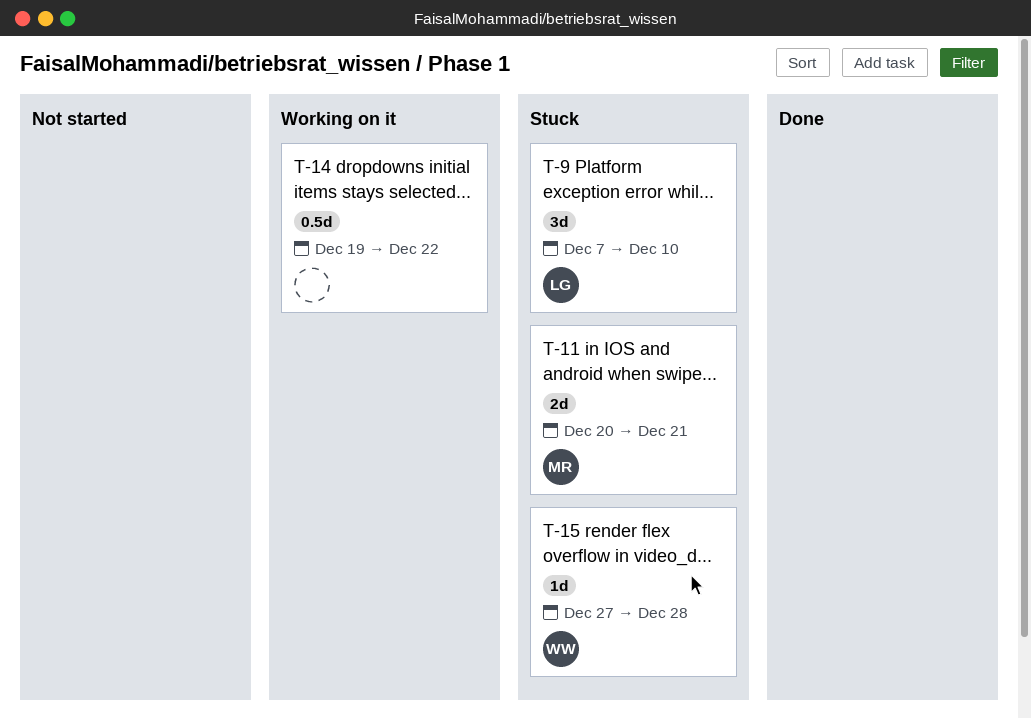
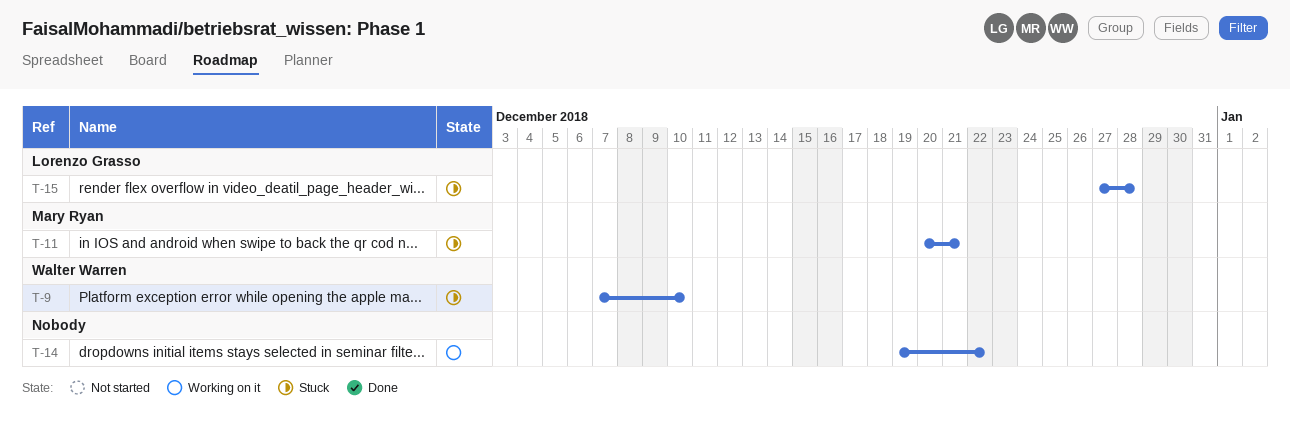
T-9, owner: Lorenzo Grasso -> Walter Warren
T-15, owner: Walter Warren -> Lorenzo Grasso

